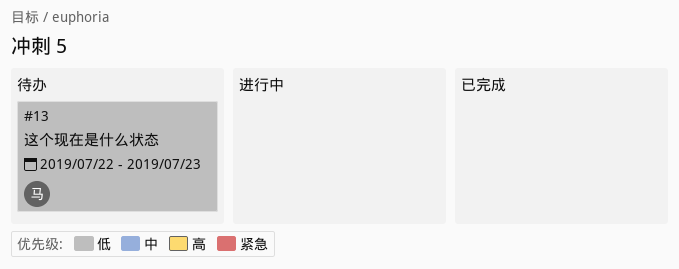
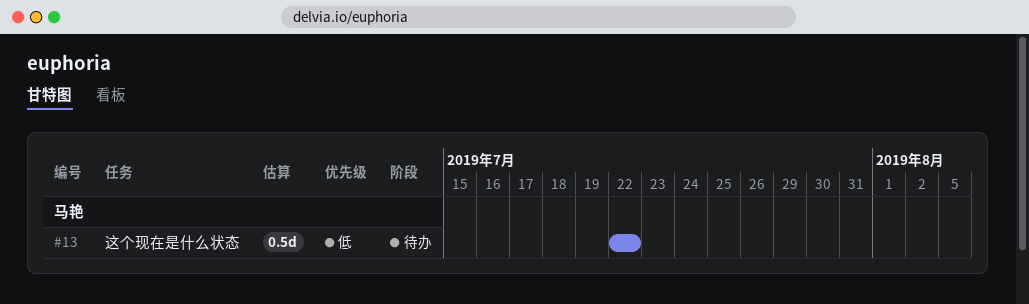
#13, due: Jul 23 -> Jul 22

